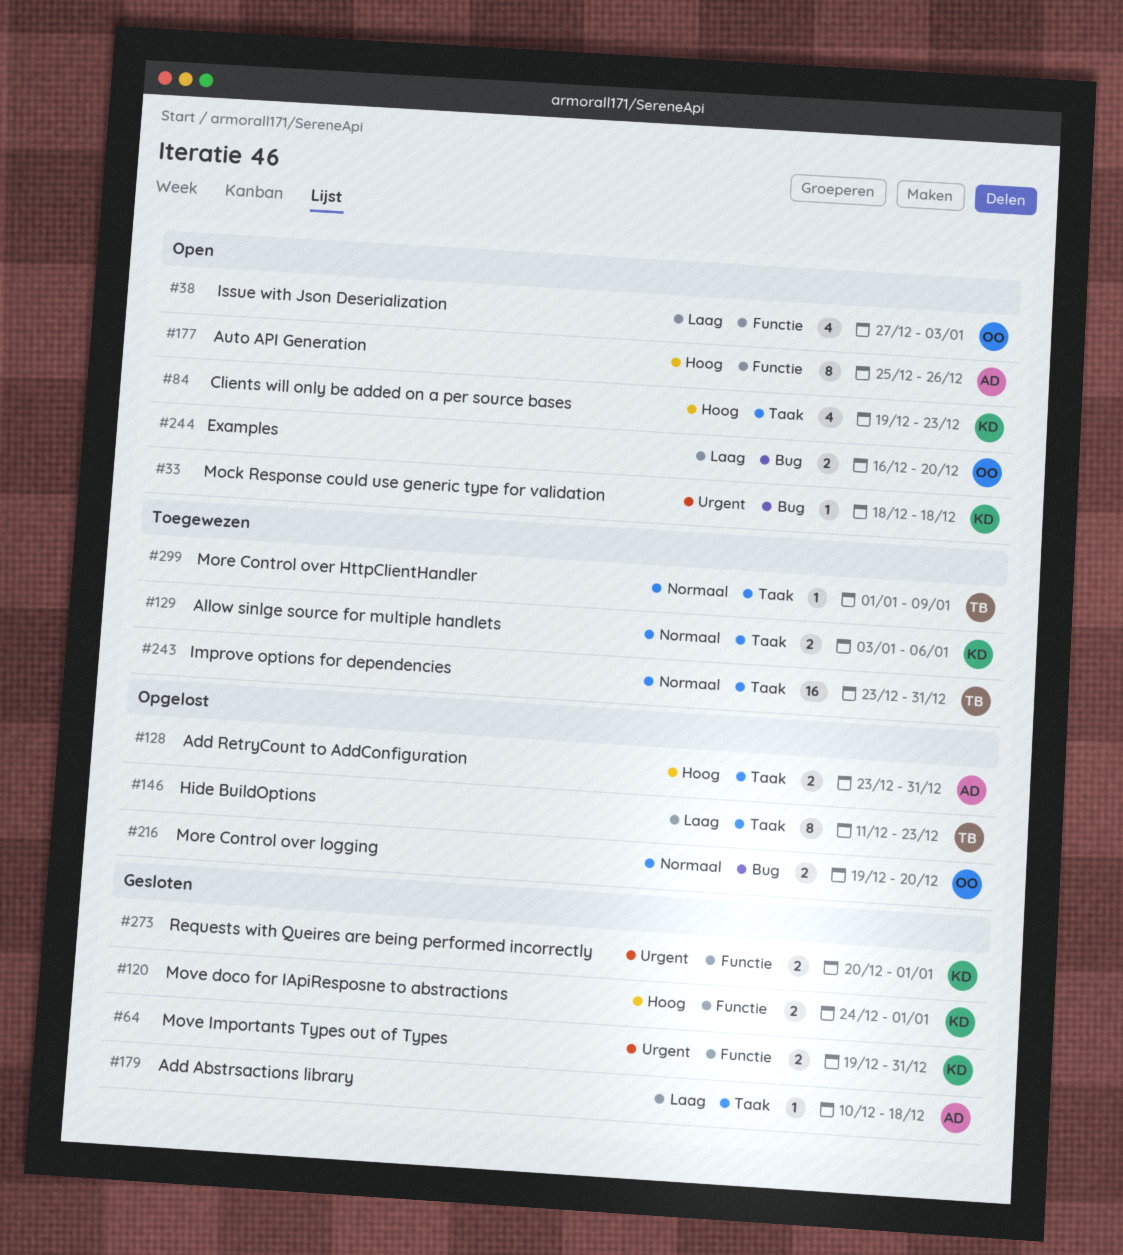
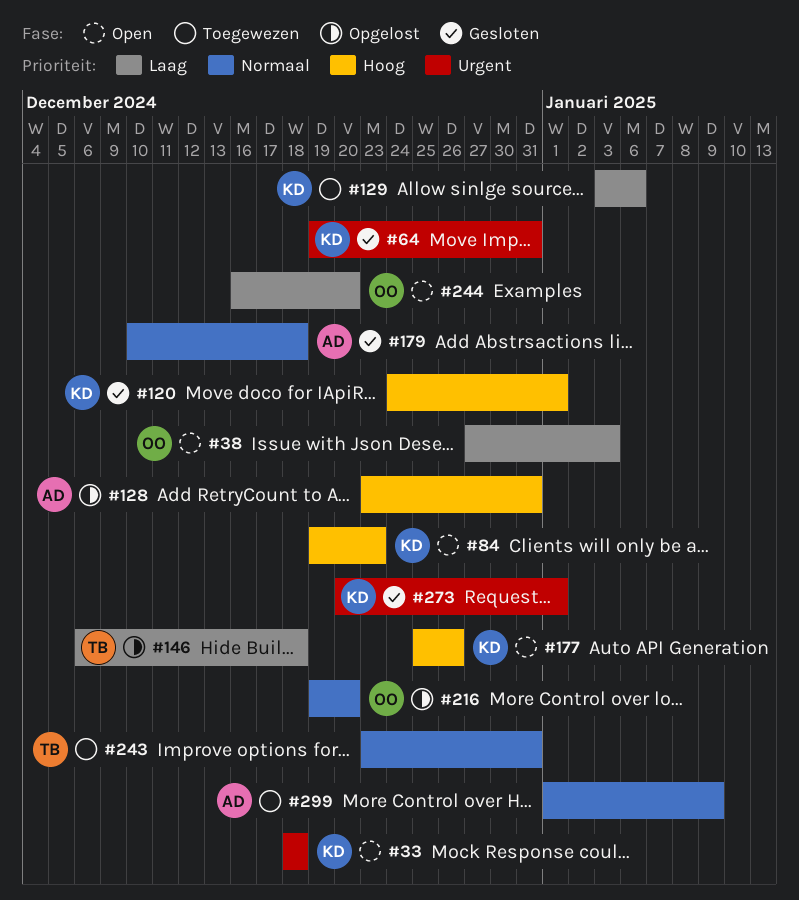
#129, priority: Normaal -> Laag
#146, start: Dec 11 -> Dec 6
#146, due: Dec 23 -> Dec 18
#177, owner: AD -> KD
#179, priority: Laag -> Normaal
#299, owner: TB -> AD

